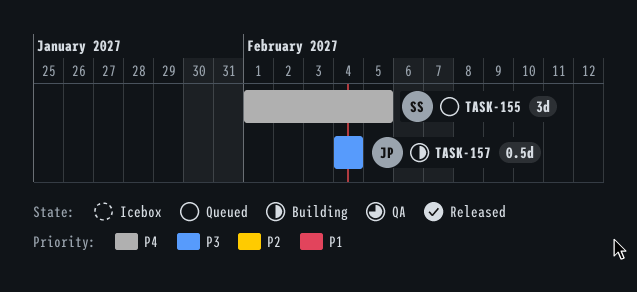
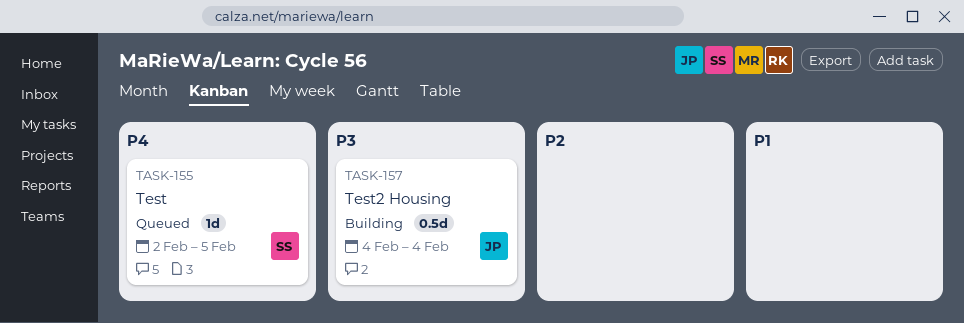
TASK-155, estimate: 3d -> 1d
TASK-155, start: Feb 1 -> Feb 2

